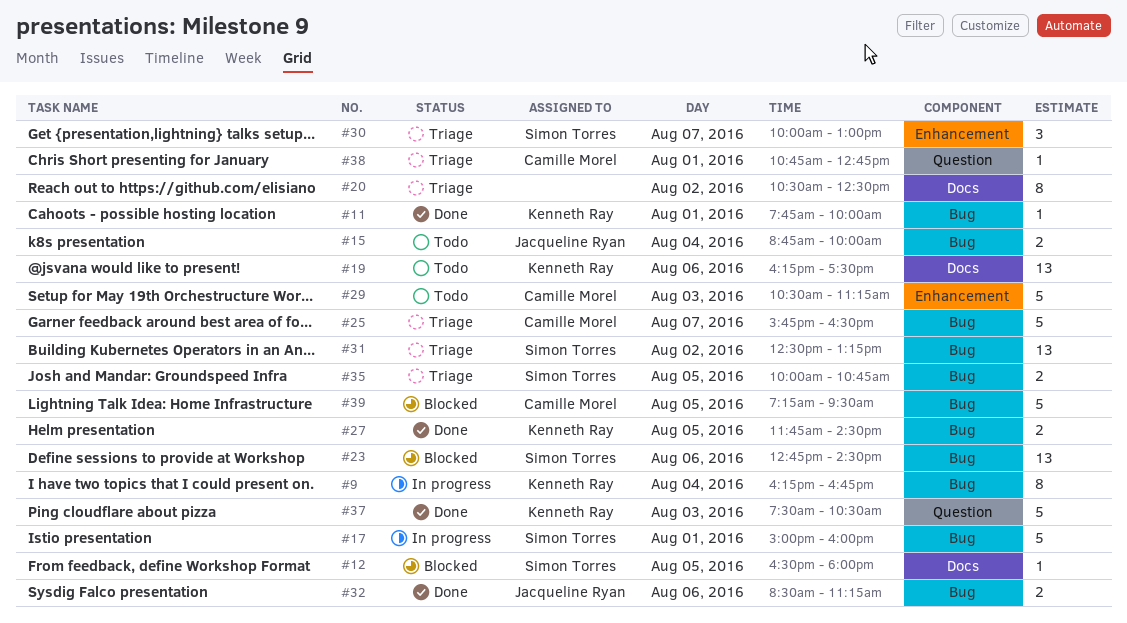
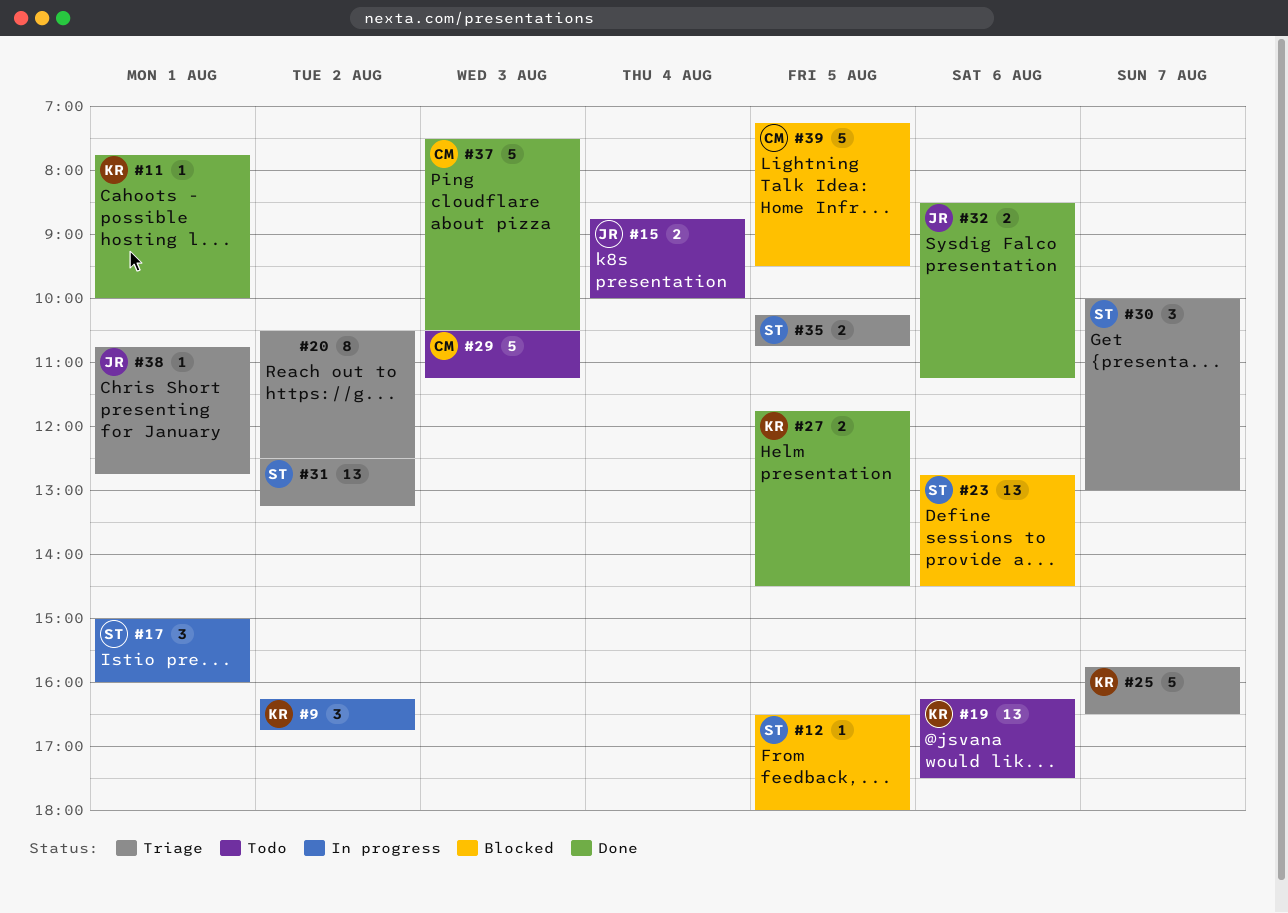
#9, estimate: 8 -> 3
#9, day: Aug 4 -> Aug 2
#17, estimate: 5 -> 3
#25, owner: Camille Morel -> Kenneth Ray
#35, begins: 10:00 -> 10:15
#37, owner: Kenneth Ray -> Camille Morel
#38, owner: Camille Morel -> Jacqueline Ryan

